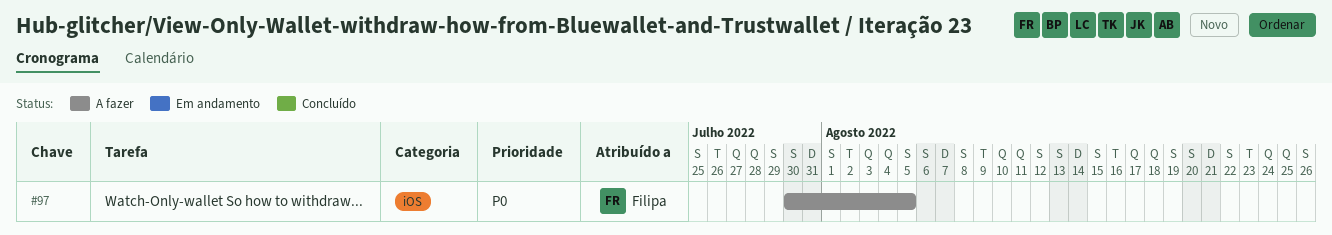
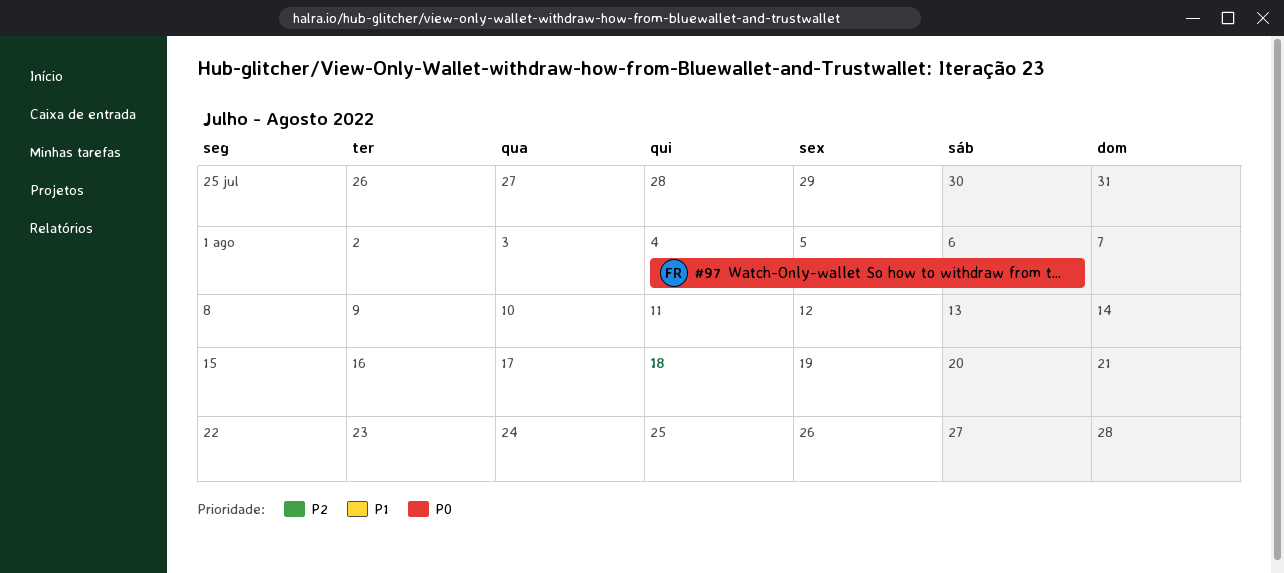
#97, start: Jul 30 -> Aug 4
#97, due: Aug 5 -> Aug 6

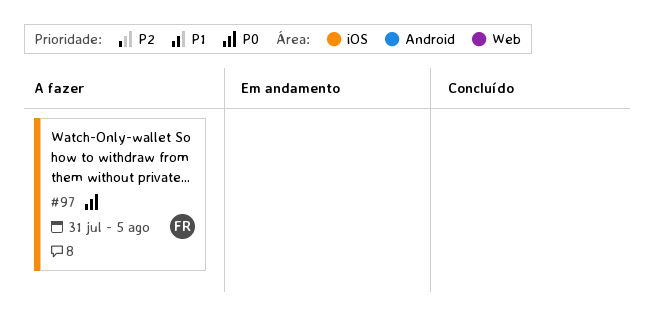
#97, start: Aug 4 -> Jul 31
#97, due: Aug 6 -> Aug 5

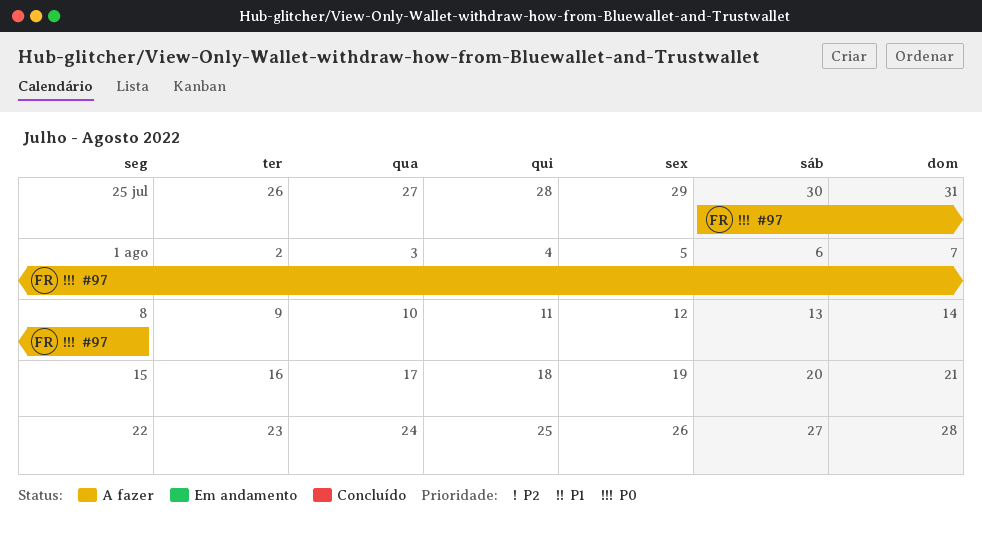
#97, start: Jul 31 -> Jul 30
#97, due: Aug 5 -> Aug 8

